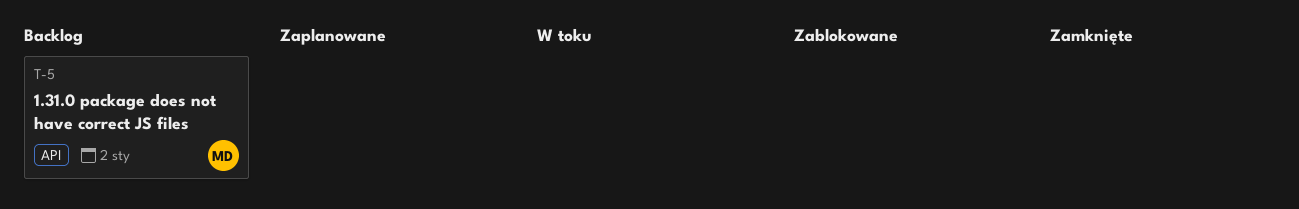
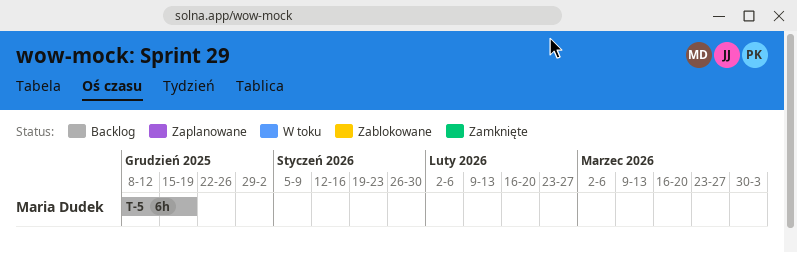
T-5, due: Jan 2 -> Dec 19

